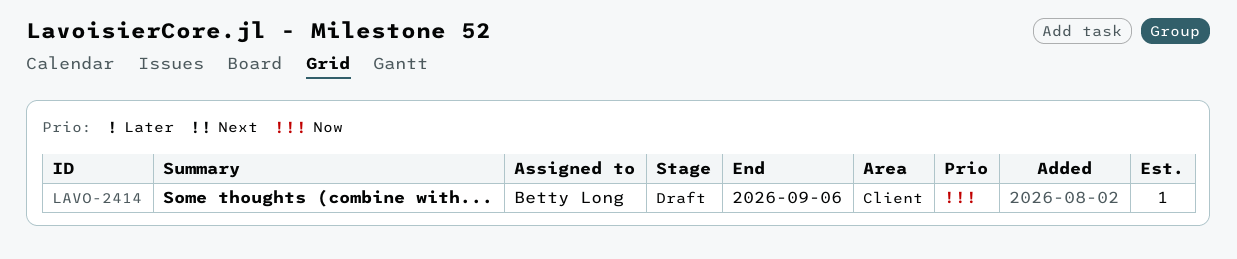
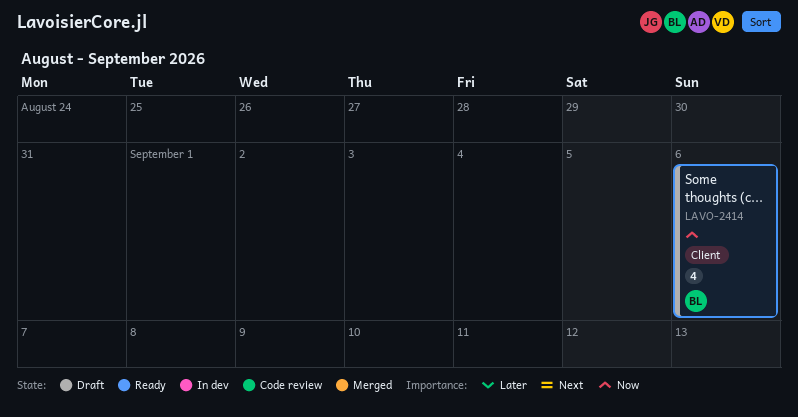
LAVO-2414, estimate: 1 -> 4

